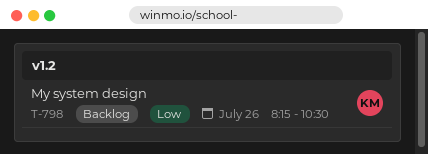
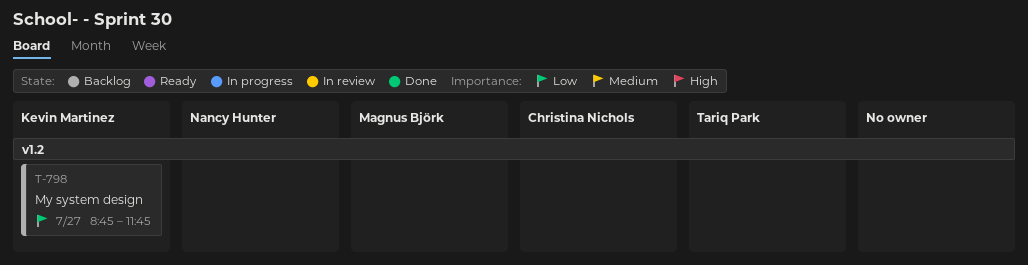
T-798, day: Jul 26 -> Jul 27
T-798, begins: 08:15 -> 08:45
T-798, ends: 10:30 -> 11:45

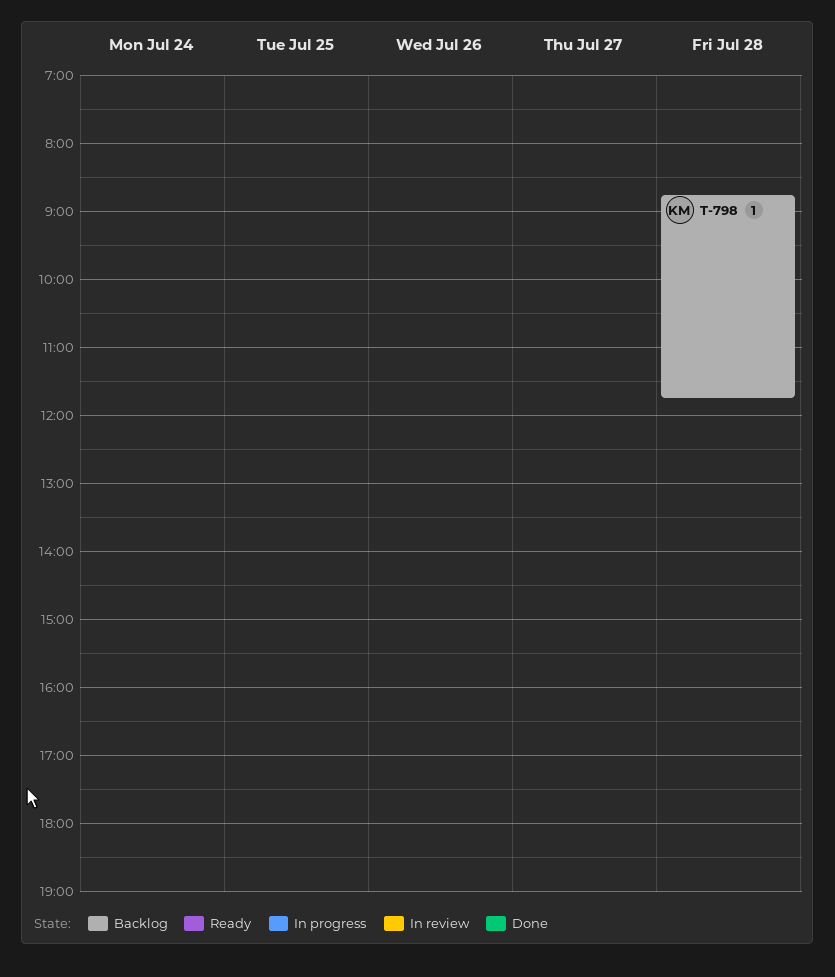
T-798, day: Jul 27 -> Jul 28

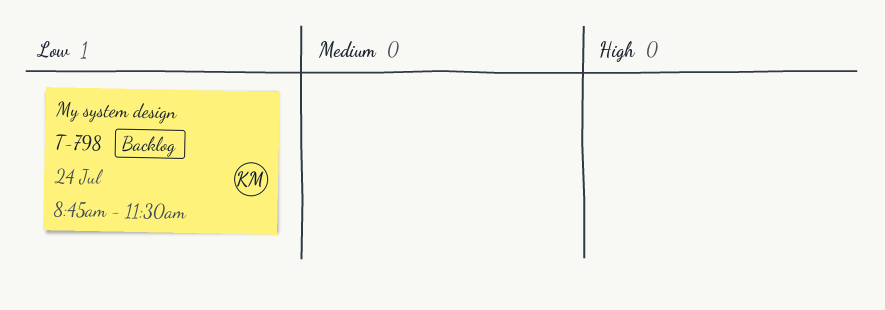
T-798, day: Jul 28 -> Jul 24
T-798, ends: 11:45 -> 11:30

